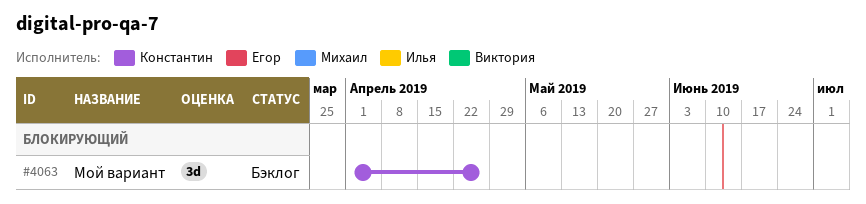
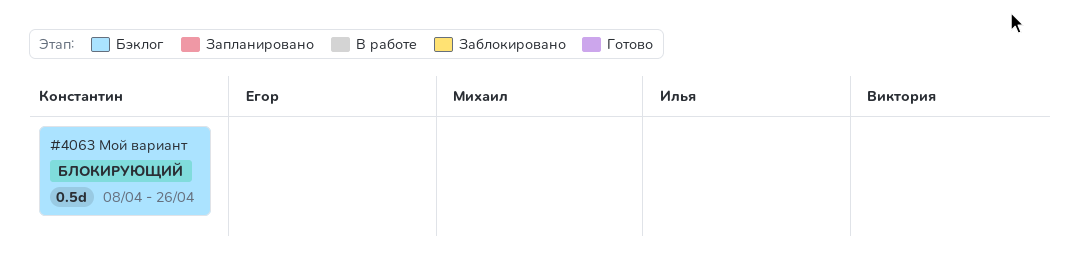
#4063, estimate: 3d -> 0.5d
#4063, start: Apr 1 -> Apr 8

